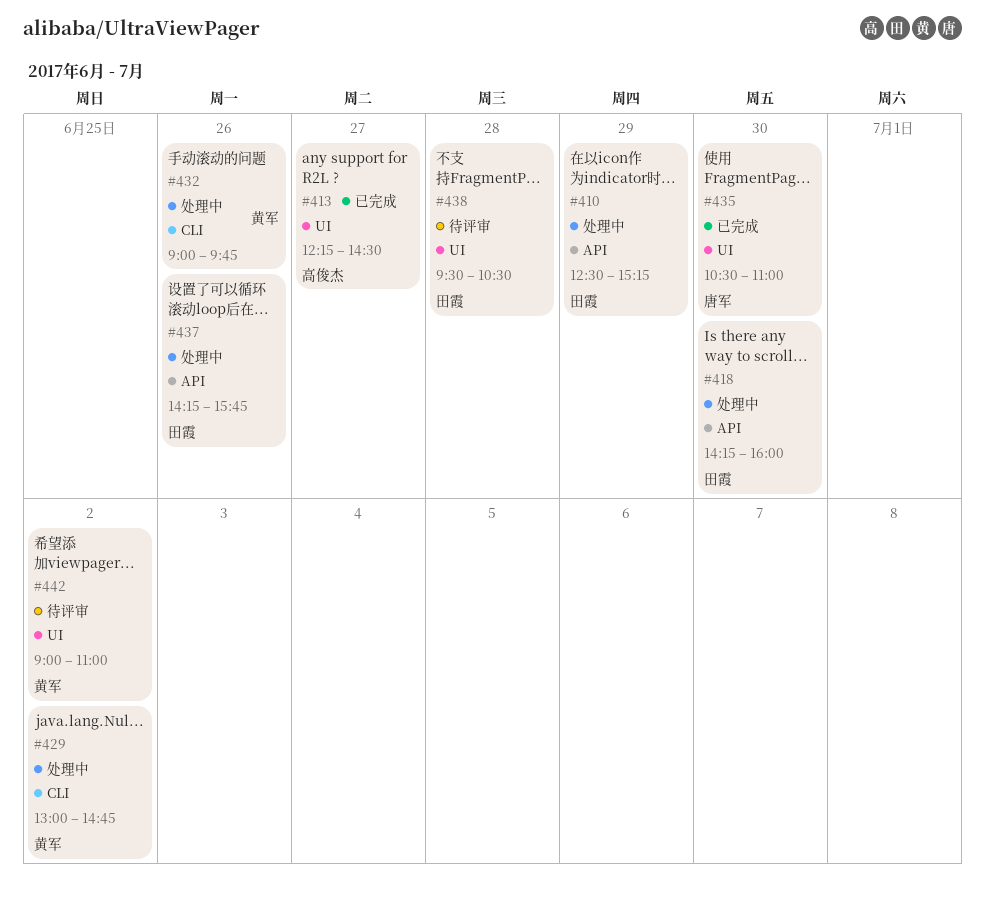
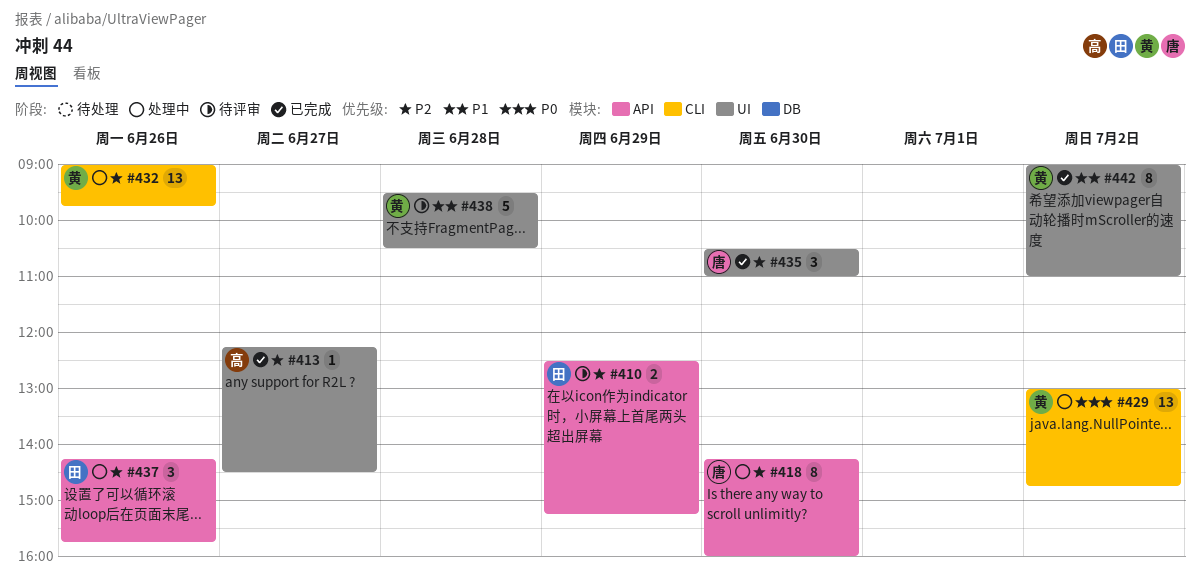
#410, status: 处理中 -> 待评审
#418, owner: 田霞 -> 唐军
#438, owner: 田霞 -> 黄军
#442, status: 待评审 -> 已完成

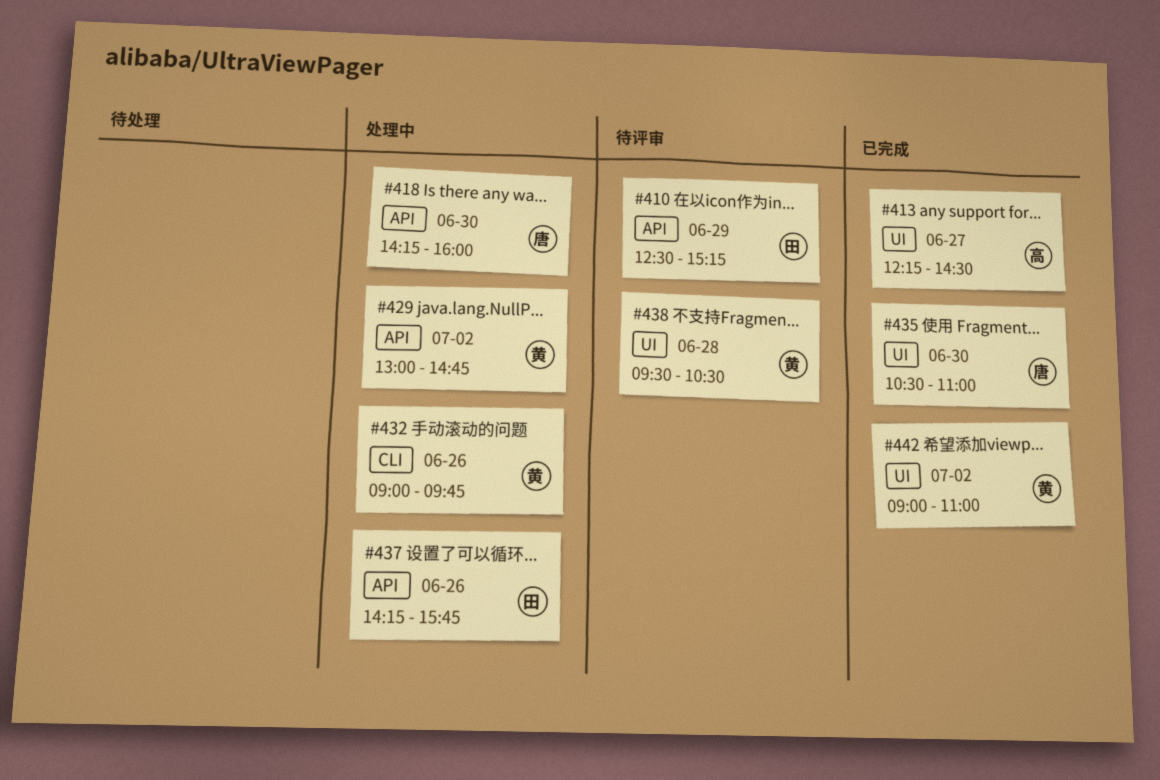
#429, label: CLI -> API

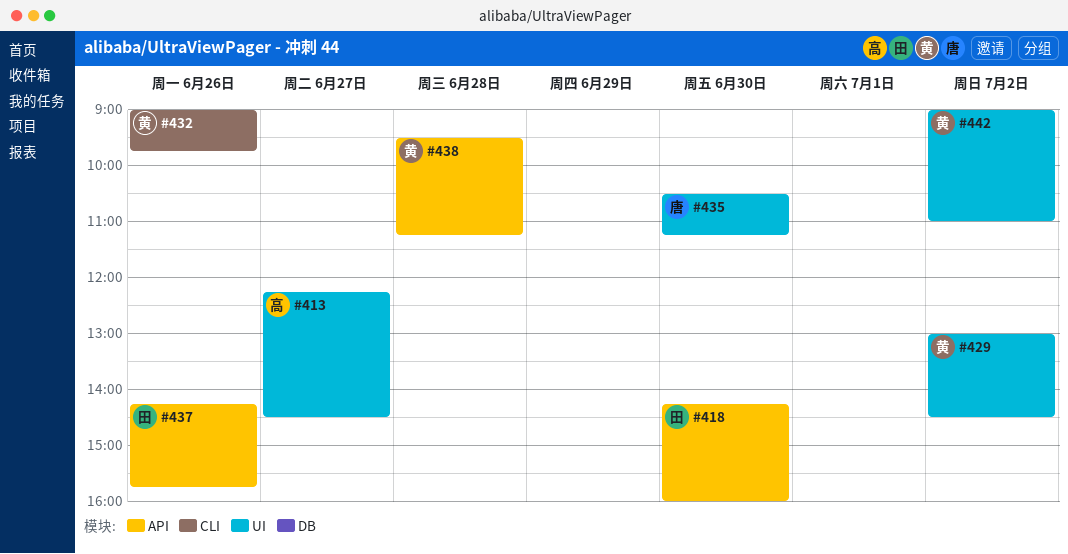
#410: present -> none
#418, owner: 唐 -> 田
#429, label: API -> UI
#429, ends: 14:45 -> 14:30
#435, ends: 11:00 -> 11:15
#438, label: UI -> API
#438, ends: 10:30 -> 11:15

